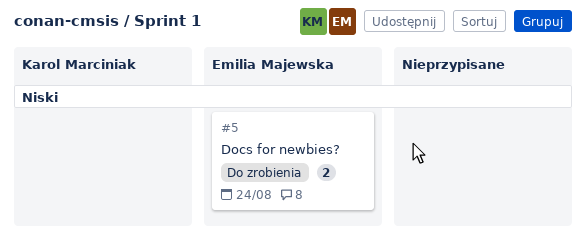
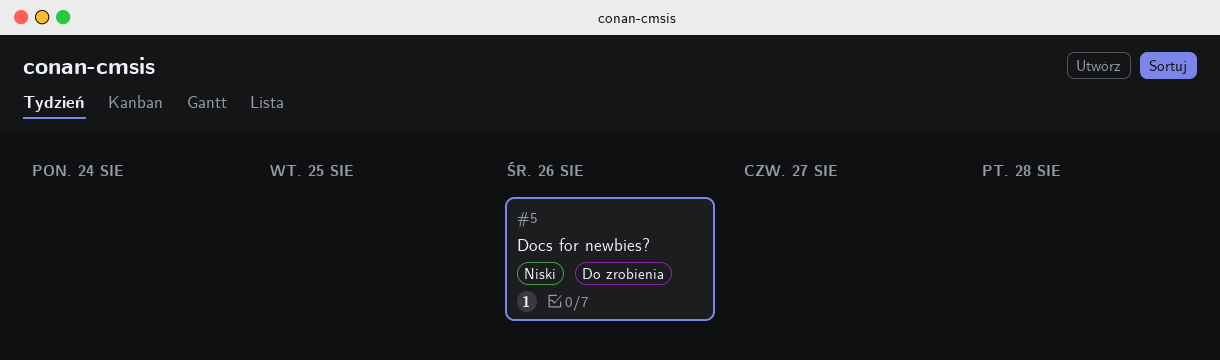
#5, estimate: 2 -> 1
#5, due: Aug 24 -> Aug 26

